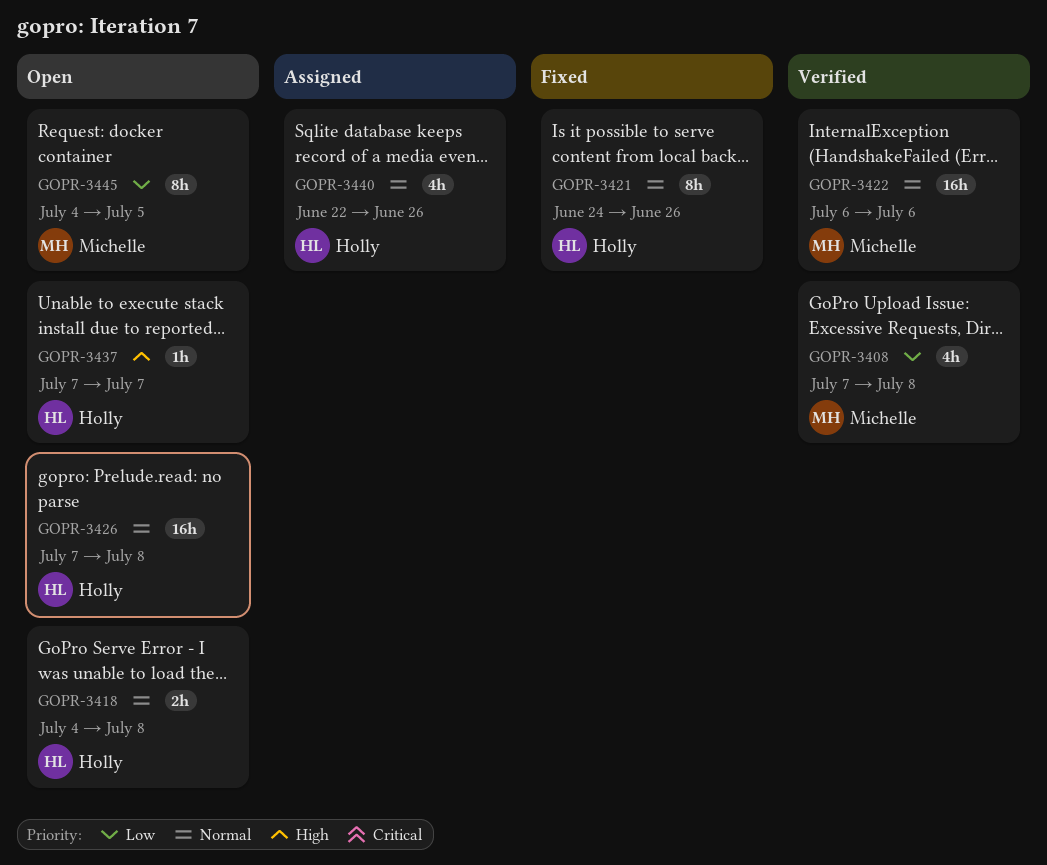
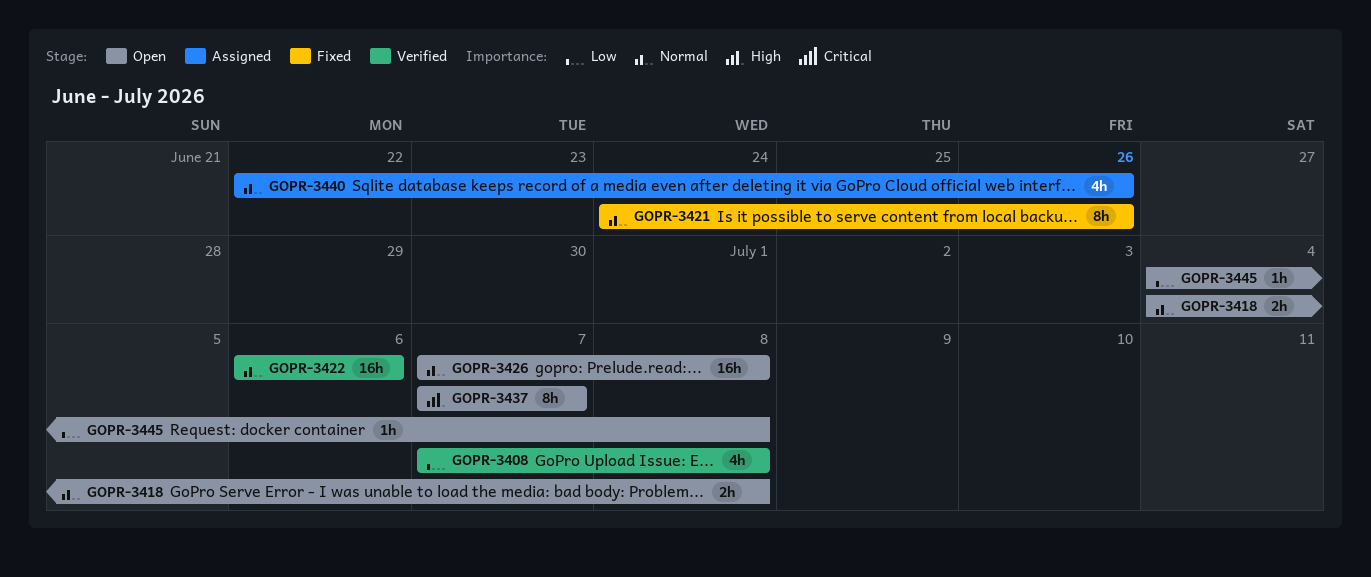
GOPR-3437, estimate: 1h -> 8h
GOPR-3445, estimate: 8h -> 1h
GOPR-3445, due: Jul 5 -> Jul 8

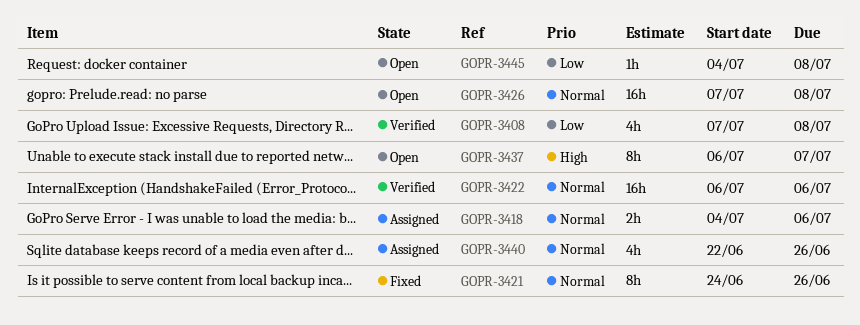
GOPR-3418, status: Open -> Assigned
GOPR-3418, due: Jul 8 -> Jul 6
GOPR-3437, start: Jul 7 -> Jul 6

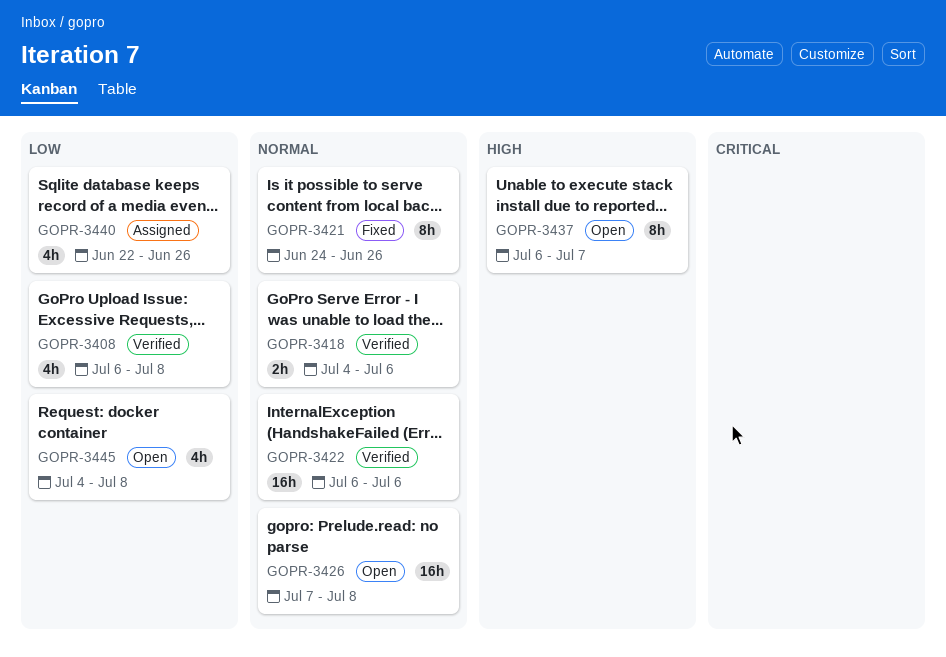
GOPR-3408, start: Jul 7 -> Jul 6
GOPR-3418, status: Assigned -> Verified
GOPR-3440, priority: Normal -> Low
GOPR-3445, estimate: 1h -> 4h

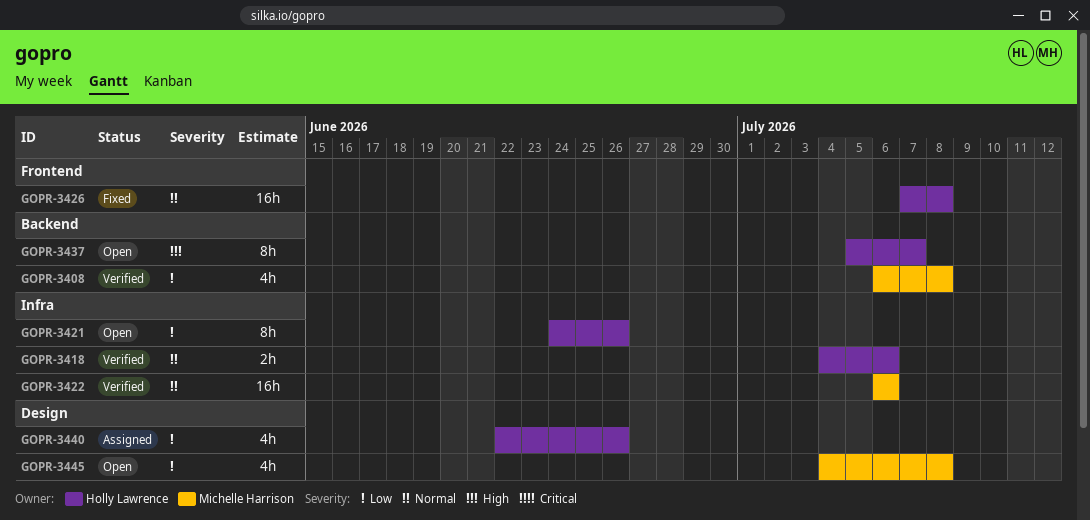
GOPR-3421, status: Fixed -> Open
GOPR-3421, priority: Normal -> Low
GOPR-3426, status: Open -> Fixed
GOPR-3437, start: Jul 6 -> Jul 5

